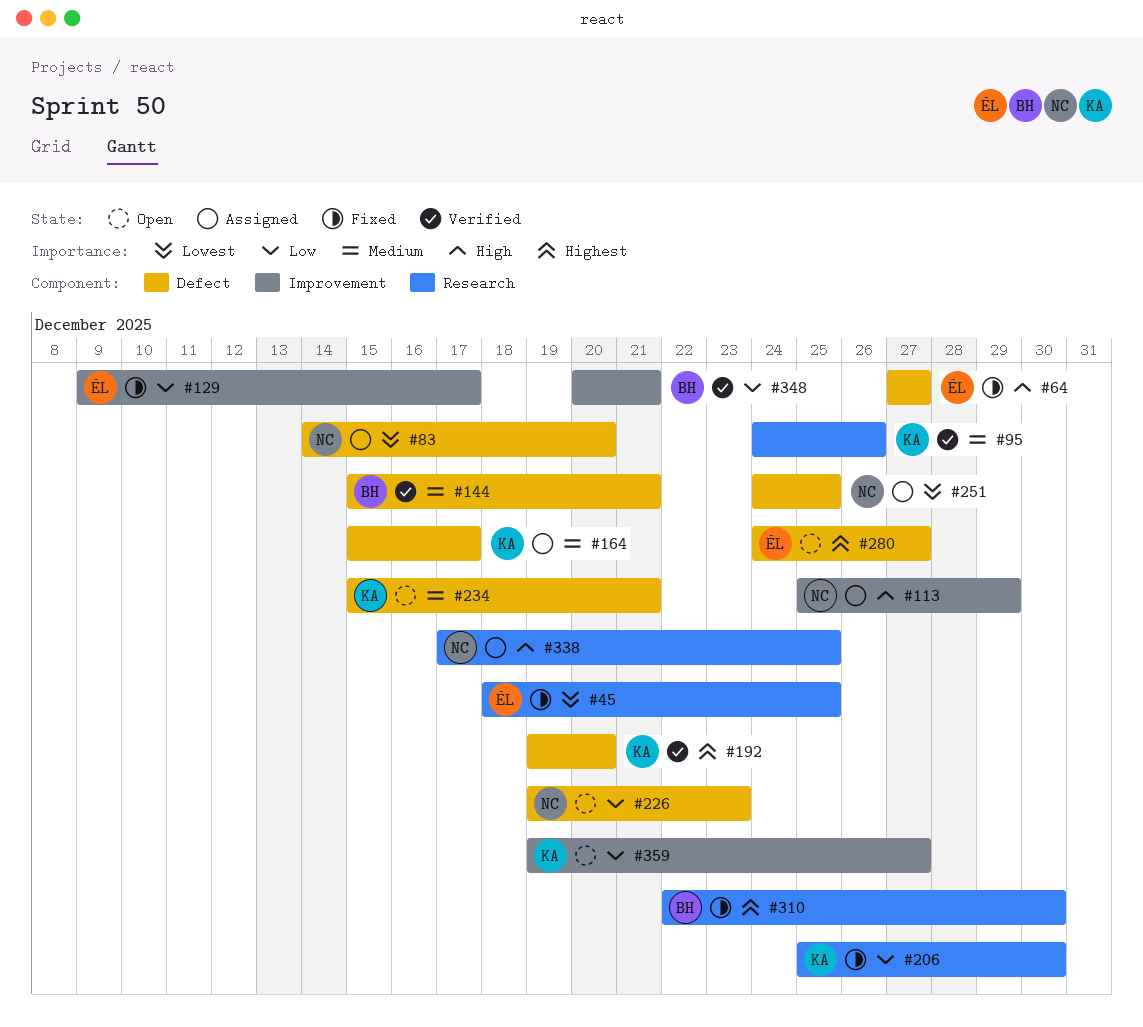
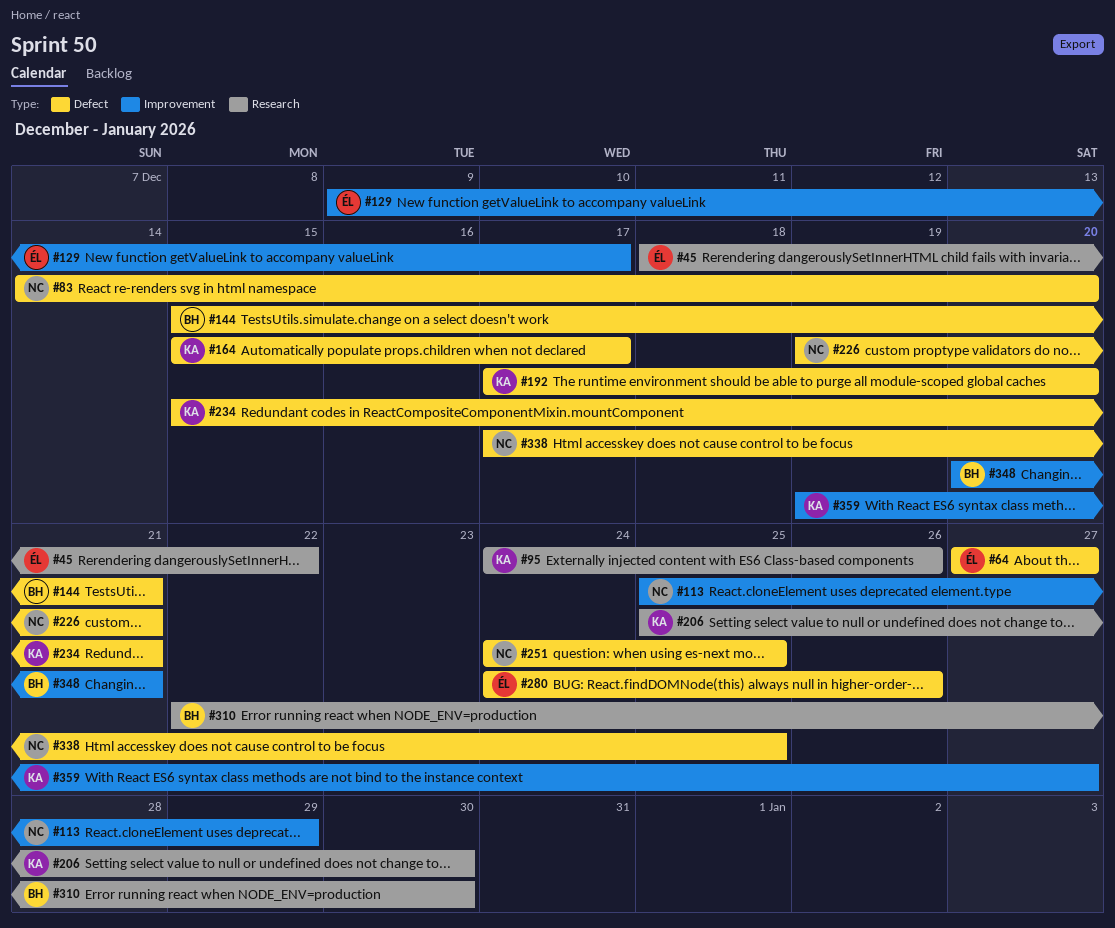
#45, due: Dec 25 -> Dec 22
#192, start: Dec 19 -> Dec 17
#226, due: Dec 23 -> Dec 21
#280, due: Dec 27 -> Dec 26
#338, label: Research -> Defect

